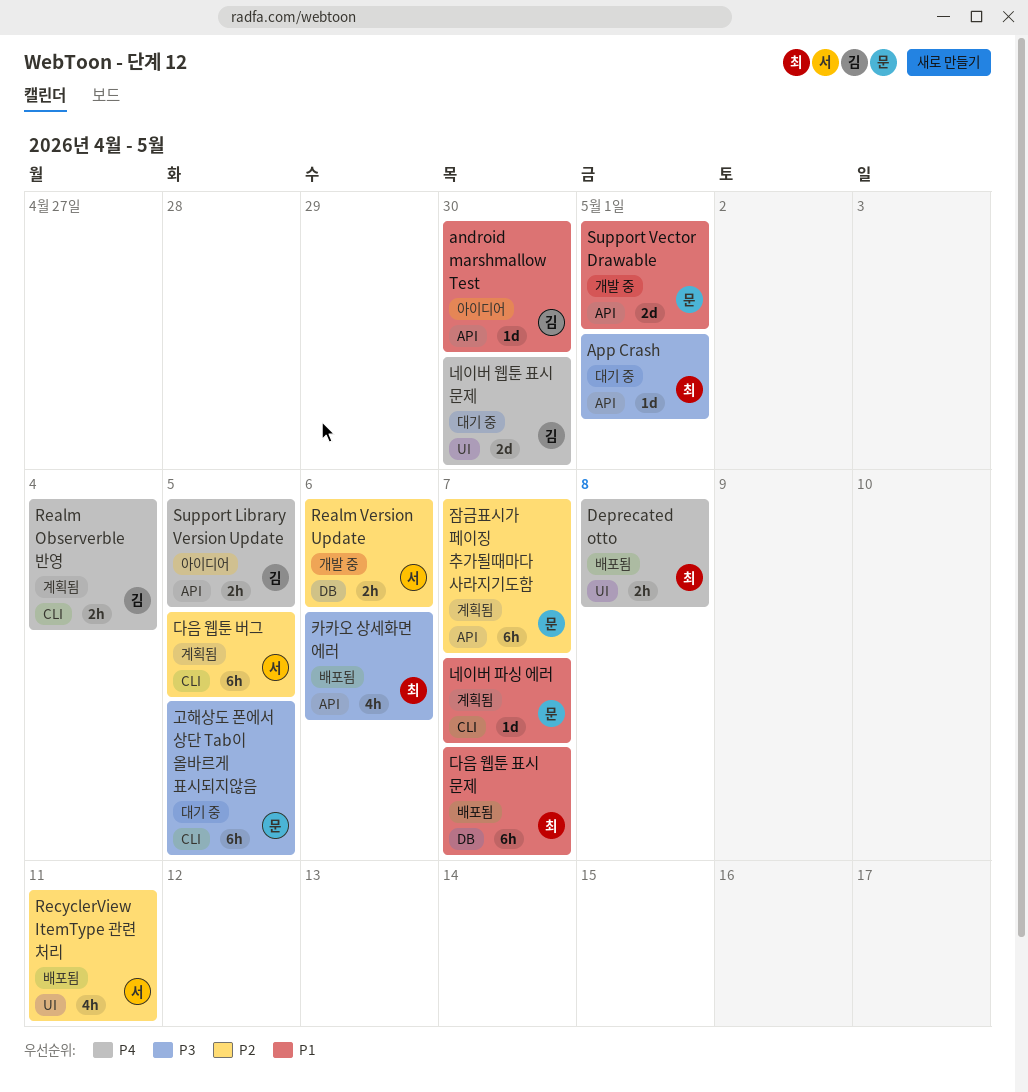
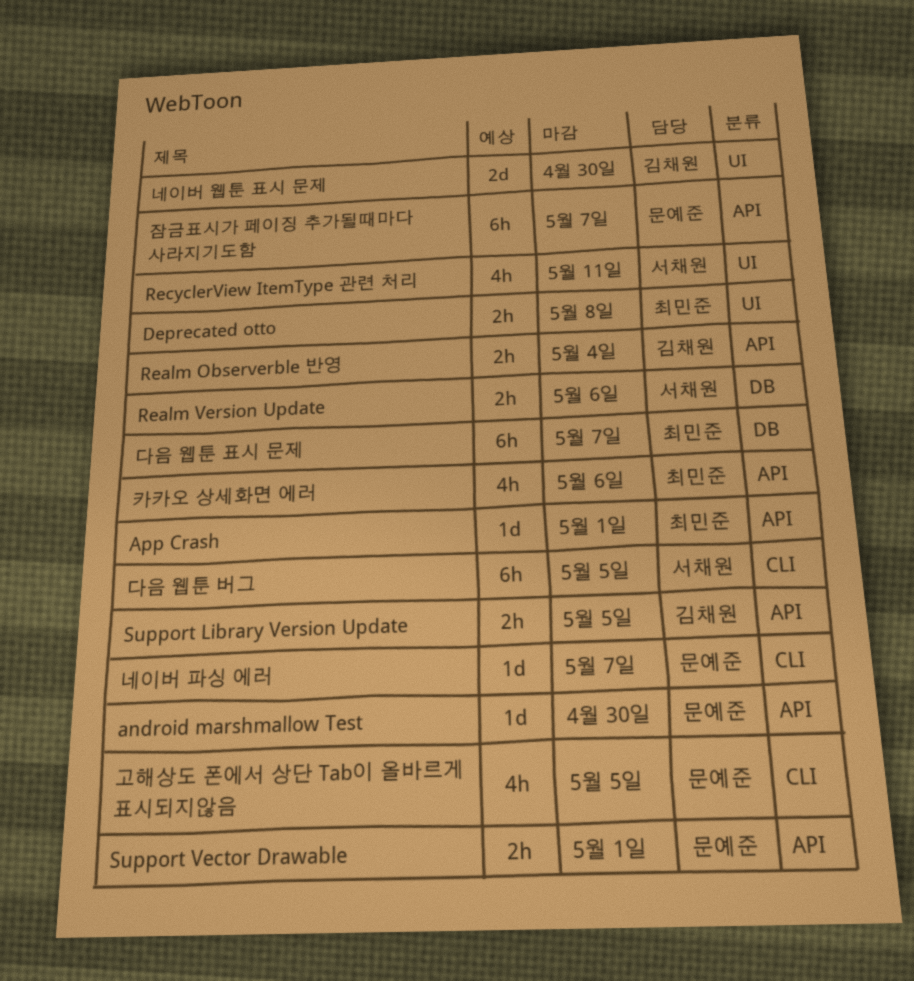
android marshmallow Test, owner: 김채원 -> 문예준
Realm Observerble 반영, label: CLI -> API
Support Vector Drawable, estimate: 2d -> 2h
고해상도 폰에서 상단 Tab이 올바르게 표시되지않음, estimate: 6h -> 4h

